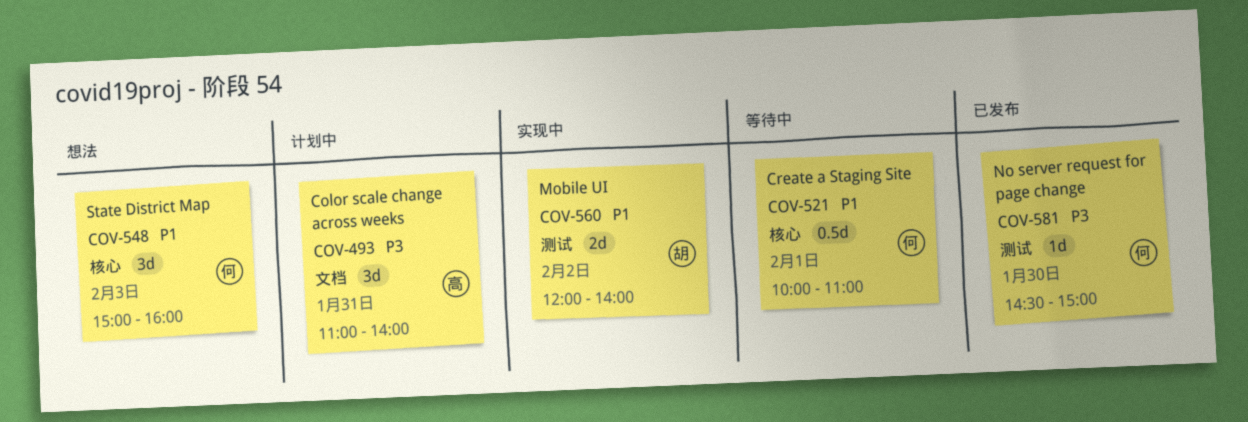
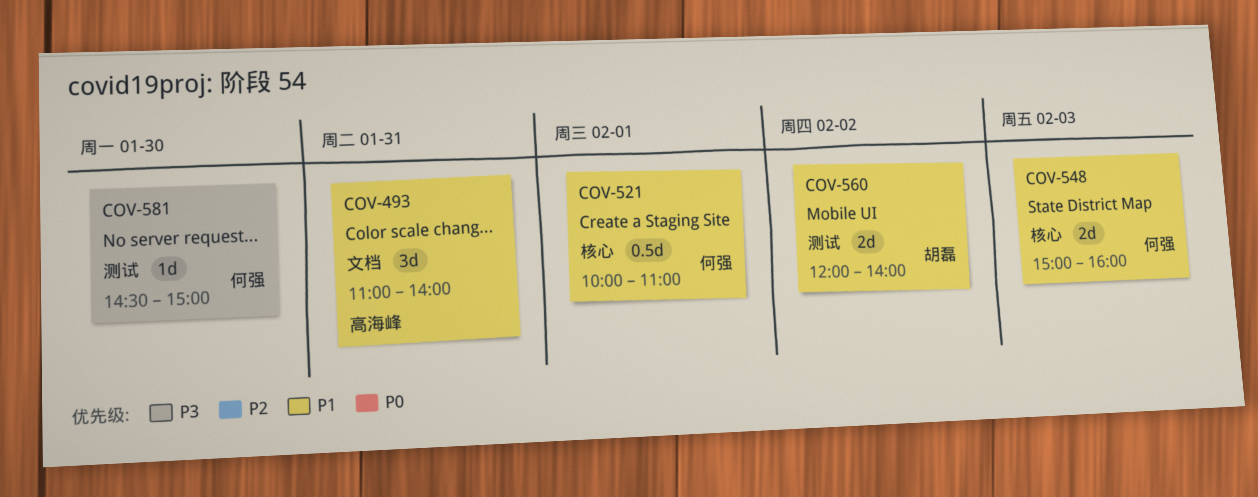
COV-493, priority: P3 -> P1
COV-548, estimate: 3d -> 2d

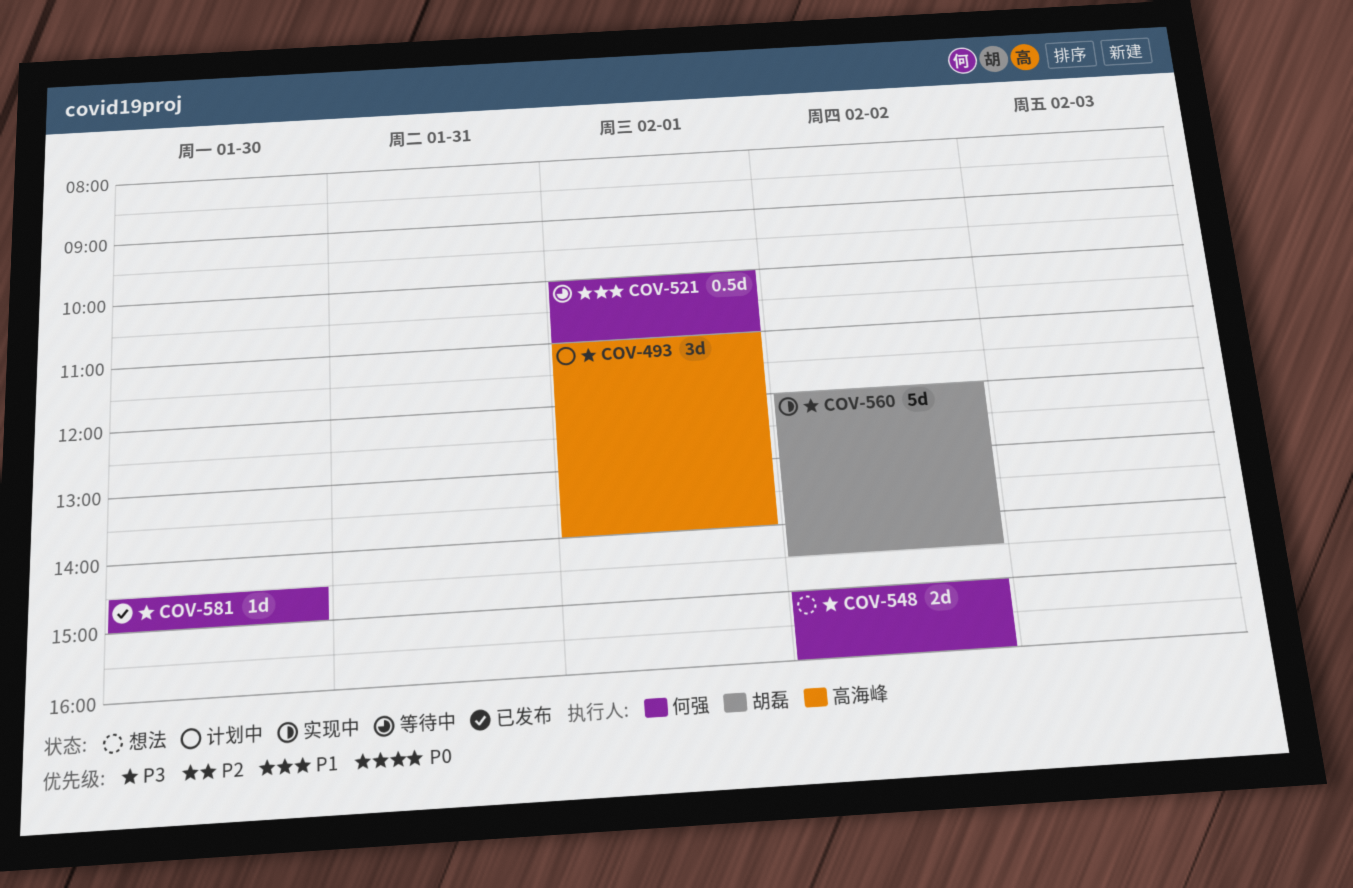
COV-493, priority: P1 -> P3
COV-493, day: Jan 31 -> Feb 1
COV-548, priority: P1 -> P3
COV-548, day: Feb 3 -> Feb 2
COV-560, priority: P1 -> P3
COV-560, estimate: 2d -> 5d
COV-560, ends: 14:00 -> 14:30

